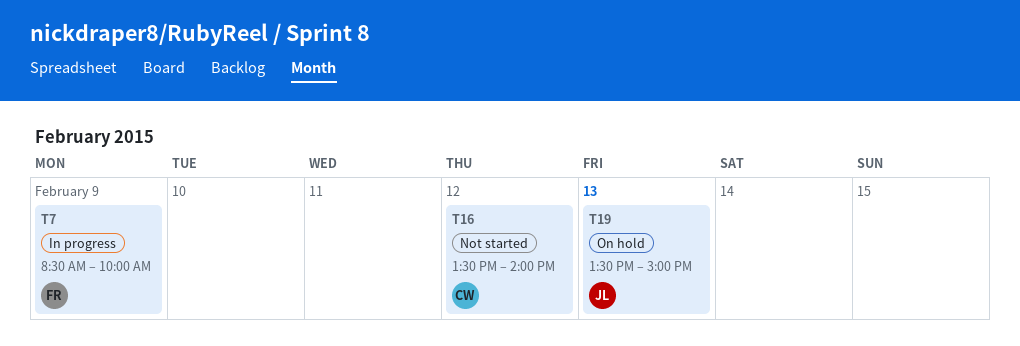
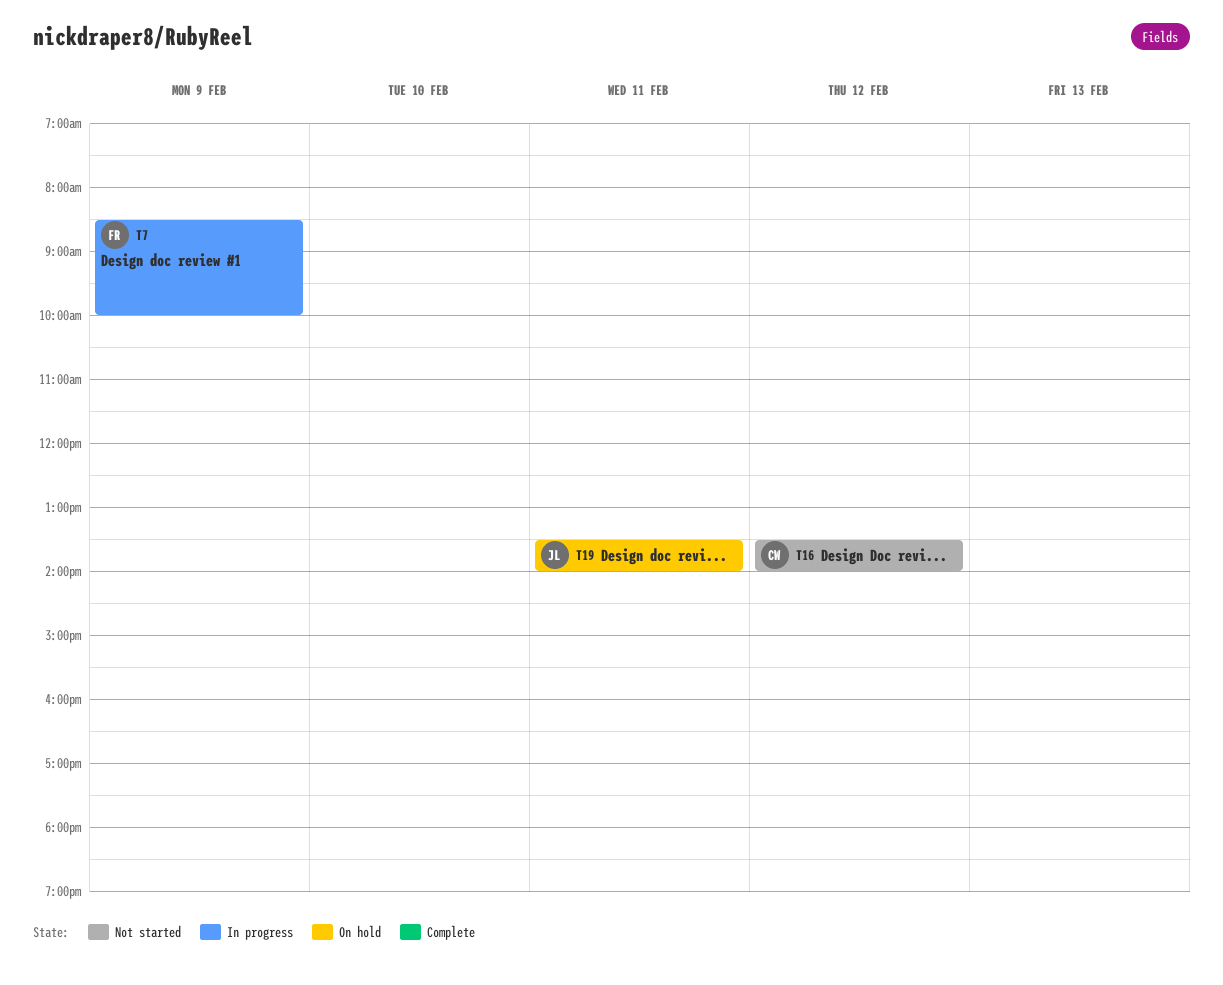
T19, day: Feb 13 -> Feb 11
T19, ends: 15:00 -> 14:00

